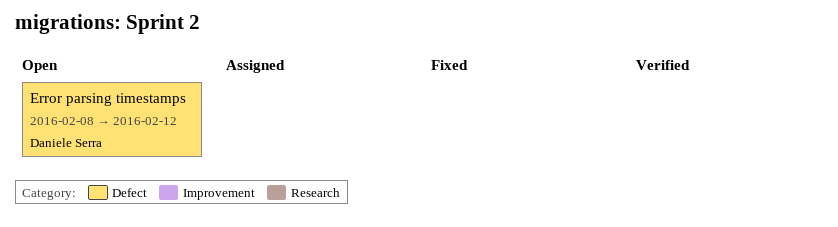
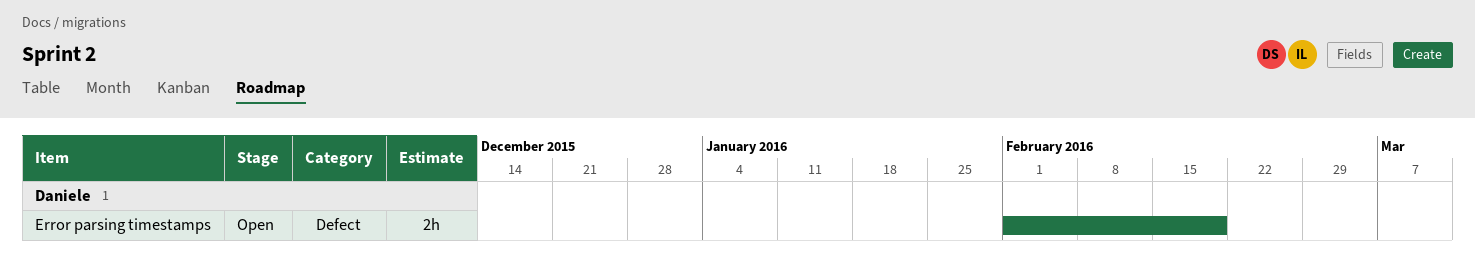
Error parsing timestamps, start: Feb 8 -> Feb 1
Error parsing timestamps, due: Feb 12 -> Feb 19

